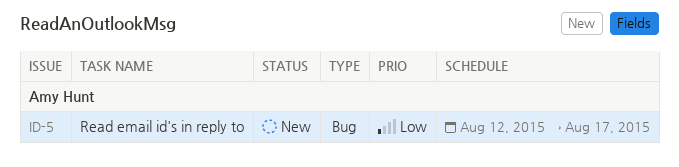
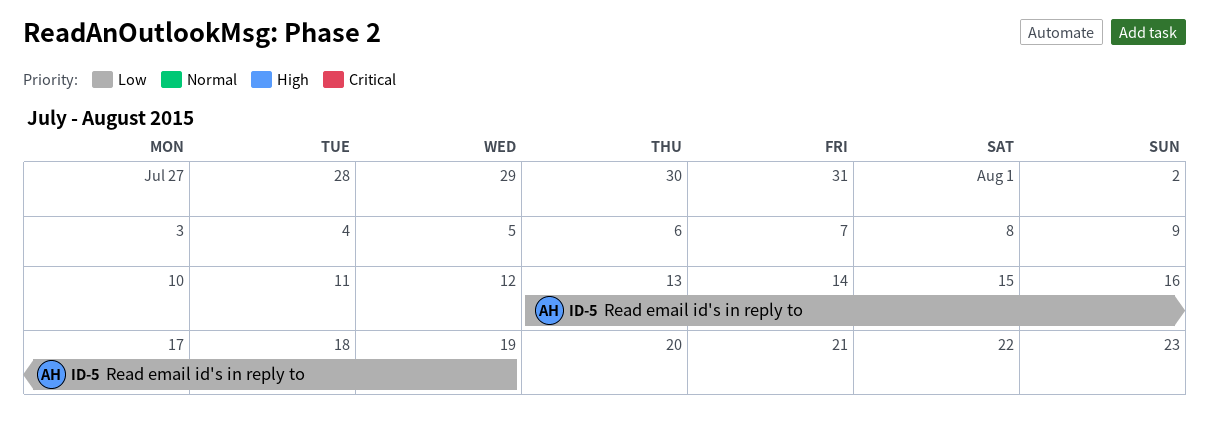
ID-5, start: Aug 12 -> Aug 13
ID-5, due: Aug 17 -> Aug 19

